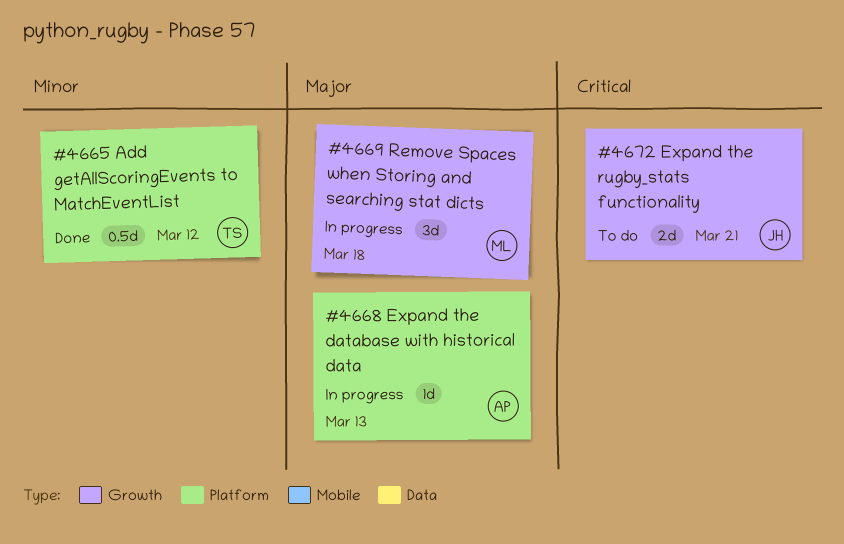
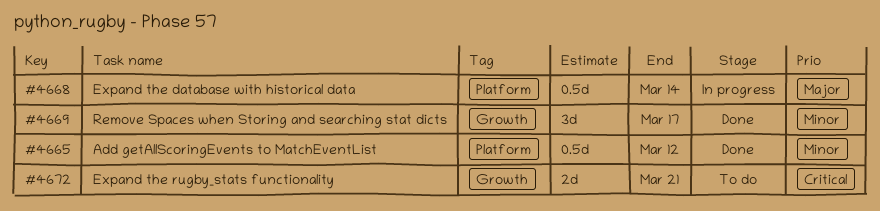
#4668, estimate: 1d -> 0.5d
#4668, due: Mar 13 -> Mar 14
#4669, status: In progress -> Done
#4669, priority: Major -> Minor
#4669, due: Mar 18 -> Mar 17

